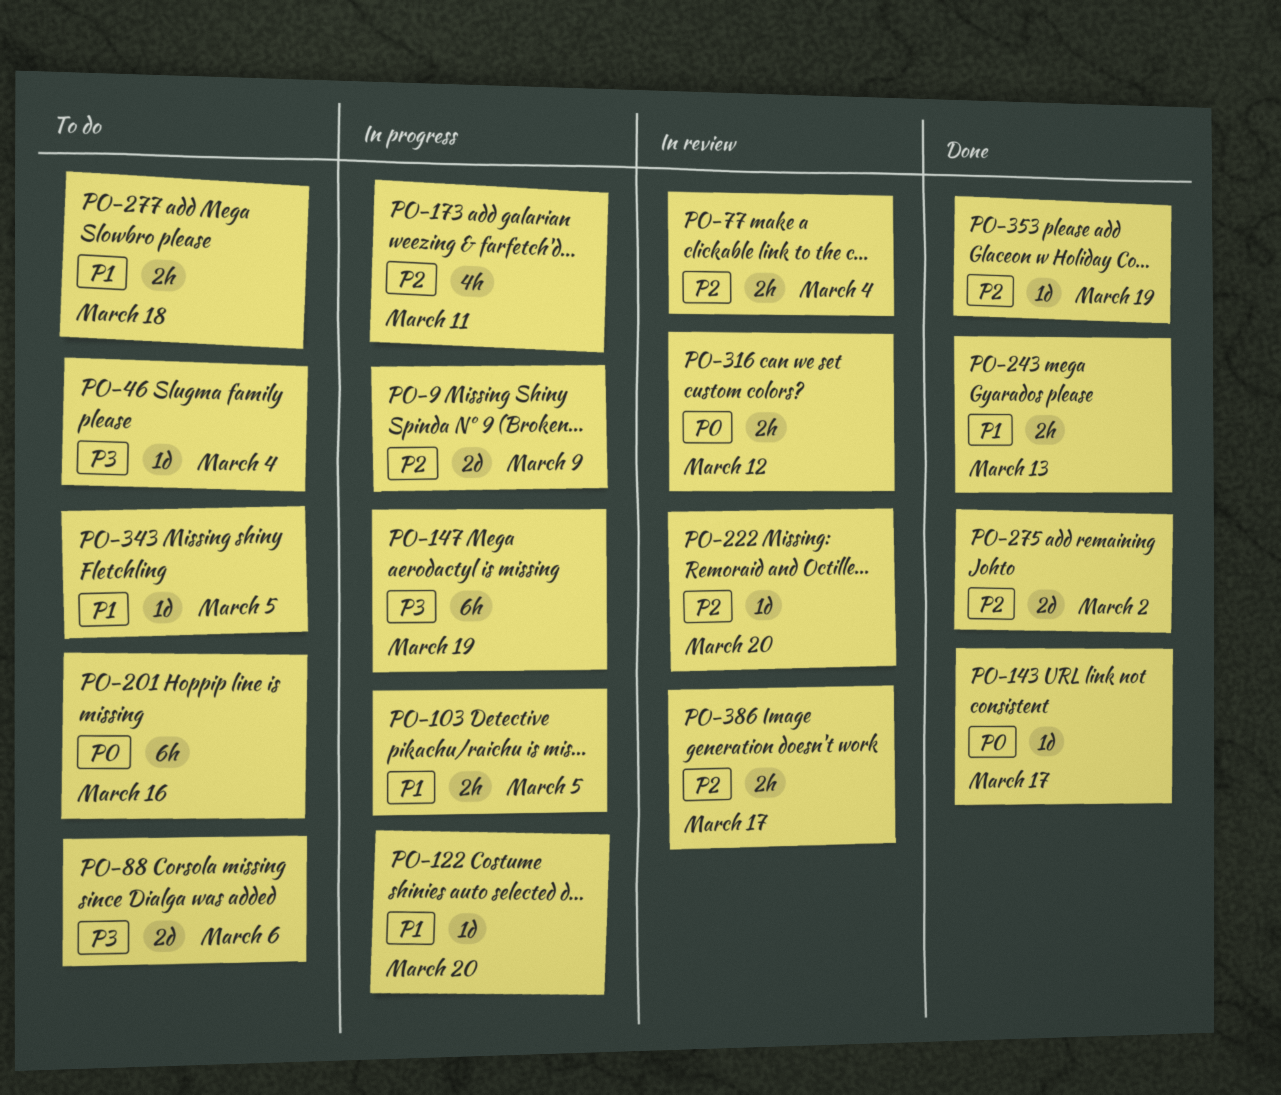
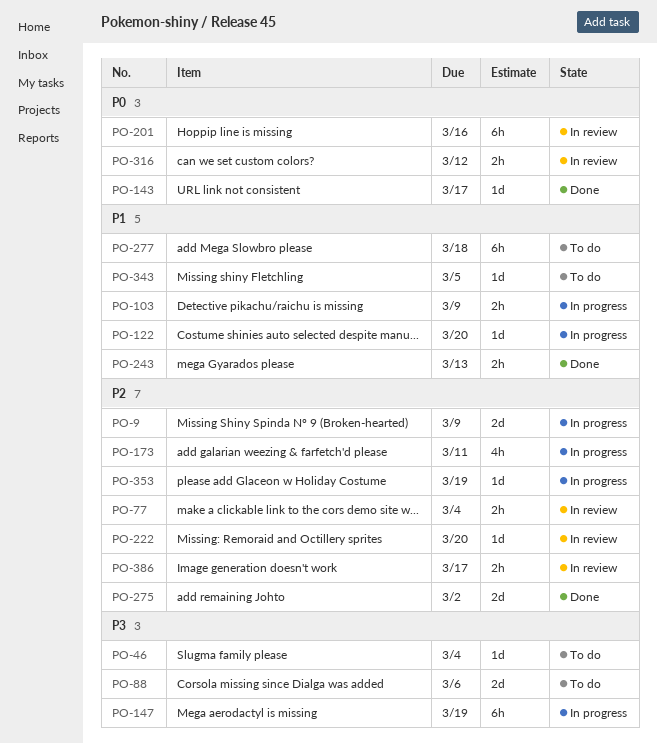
PO-103, due: Mar 5 -> Mar 9
PO-201, status: To do -> In review
PO-277, estimate: 2h -> 6h
PO-353, status: Done -> In progress

